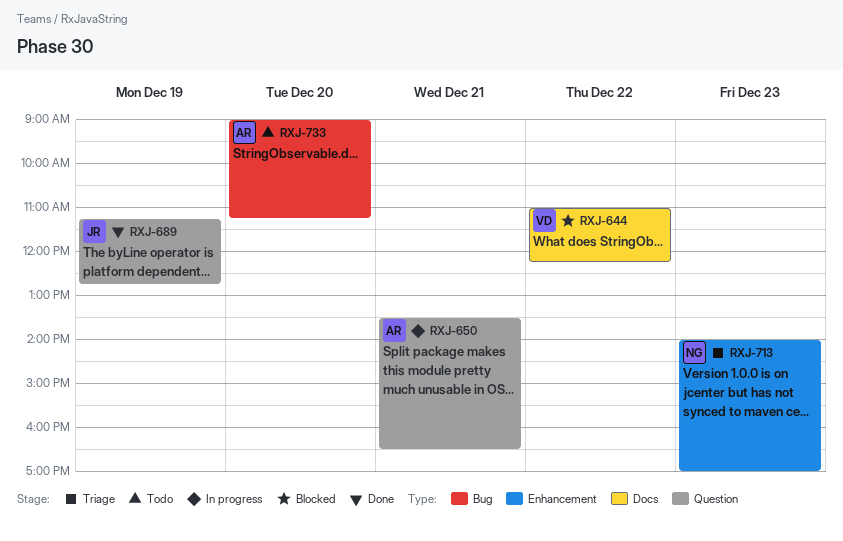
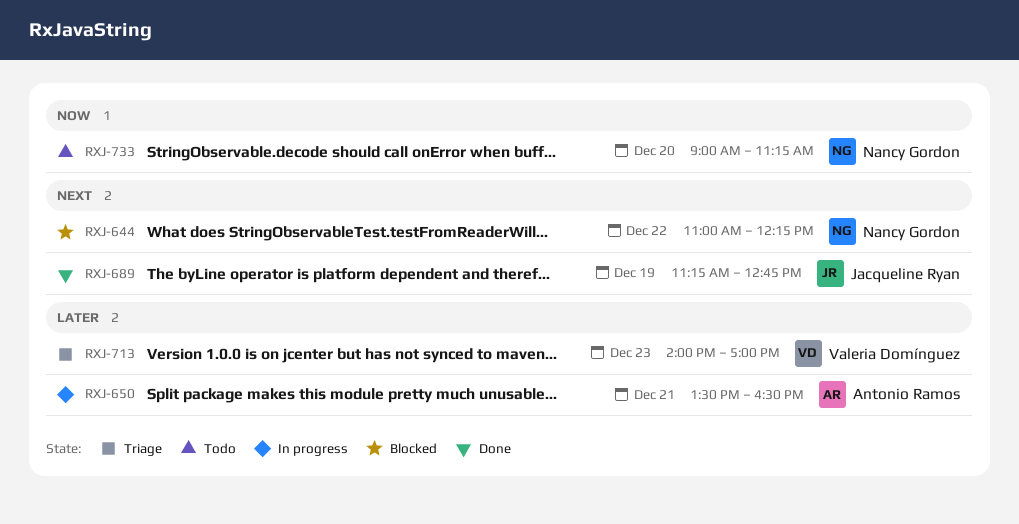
RXJ-644, owner: Valeria Domínguez -> Nancy Gordon
RXJ-713, owner: Nancy Gordon -> Valeria Domínguez
RXJ-733, owner: Antonio Ramos -> Nancy Gordon

